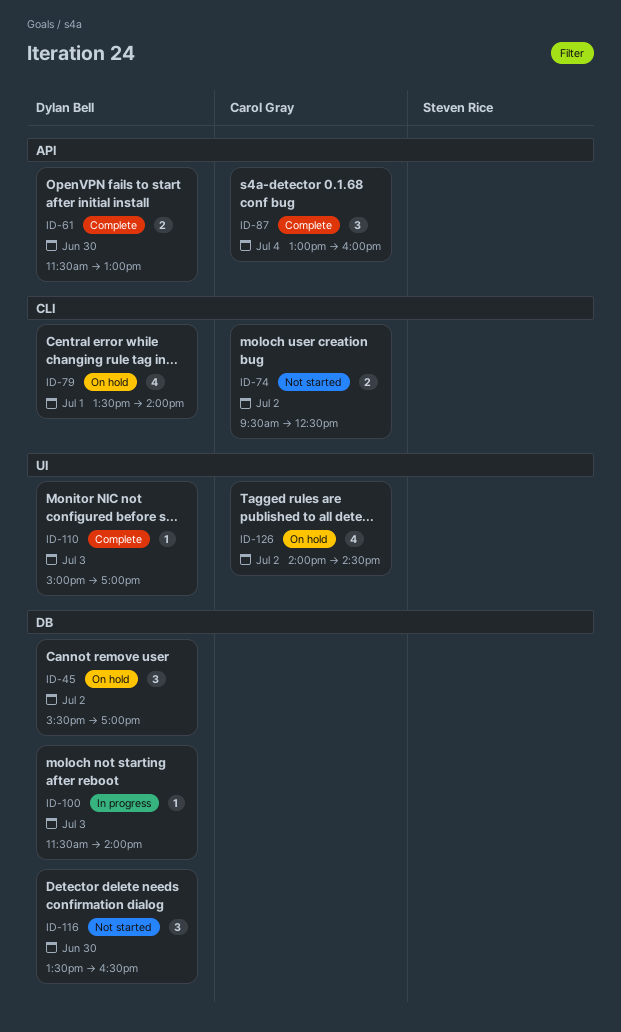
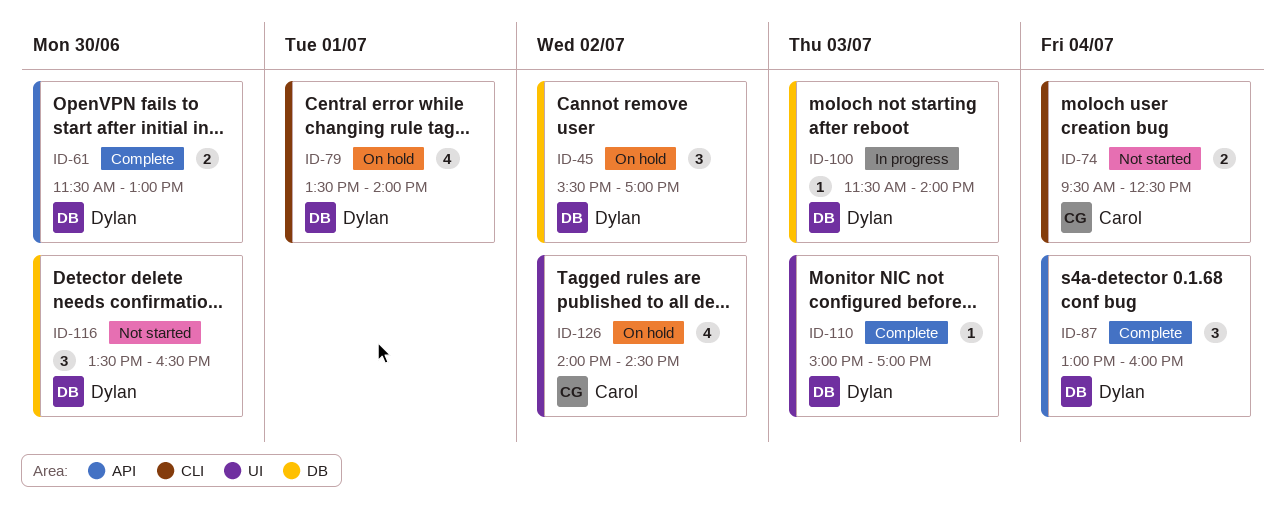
ID-74, day: Jul 2 -> Jul 4
ID-87, owner: Carol Gray -> Dylan Bell

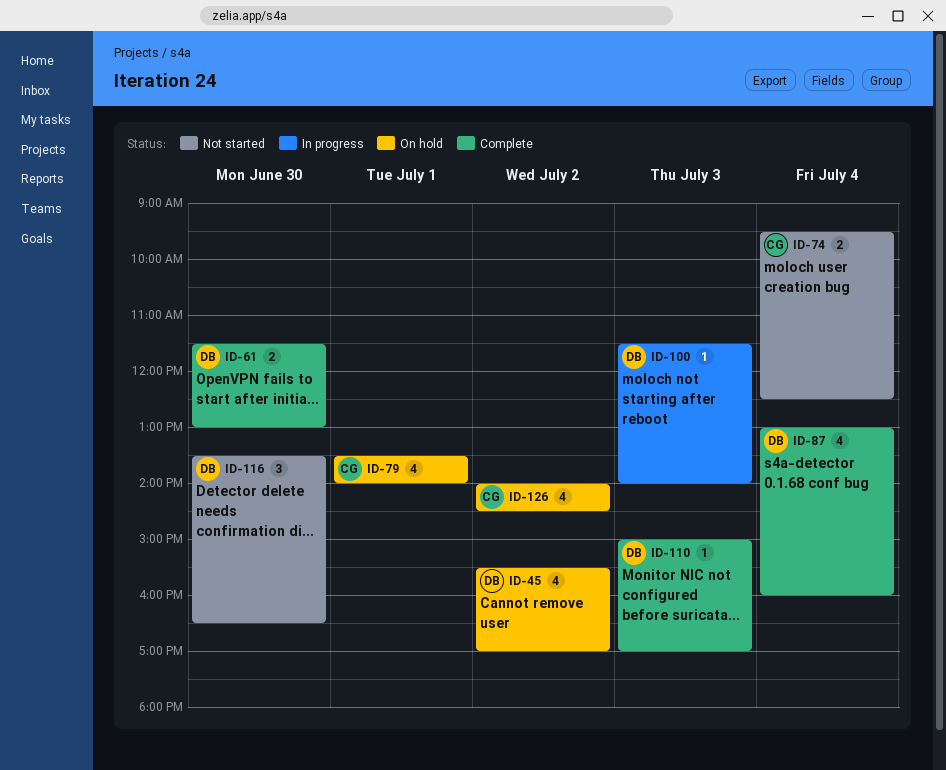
ID-45, estimate: 3 -> 4
ID-79, owner: Dylan -> Carol
ID-87, estimate: 3 -> 4

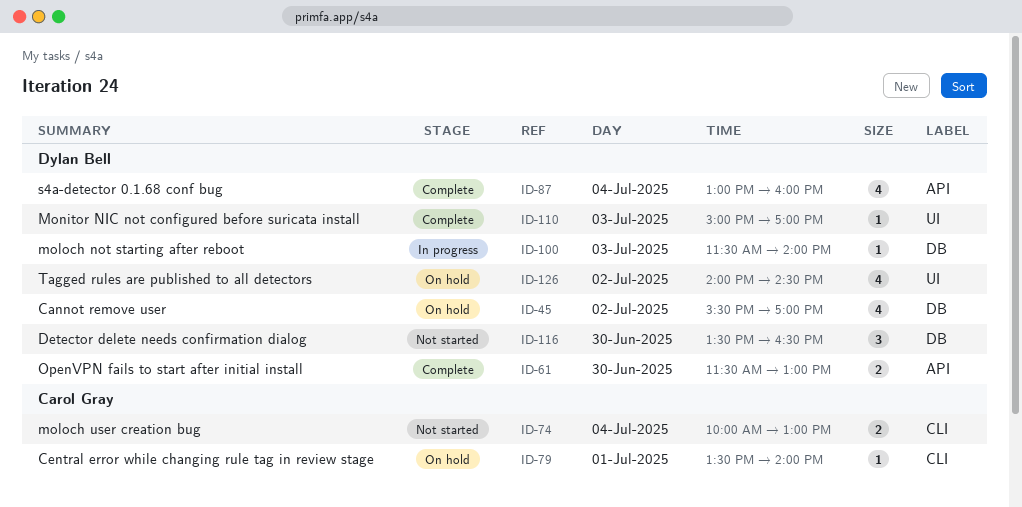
ID-74, begins: 09:30 -> 10:00
ID-74, ends: 12:30 -> 13:00
ID-79, estimate: 4 -> 1
ID-126, owner: Carol Gray -> Dylan Bell

